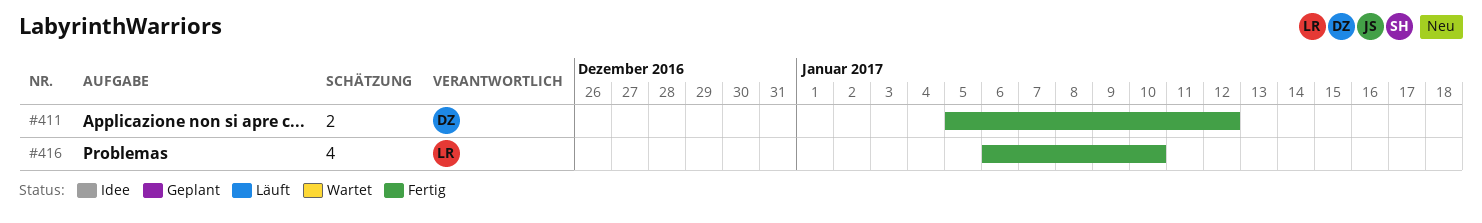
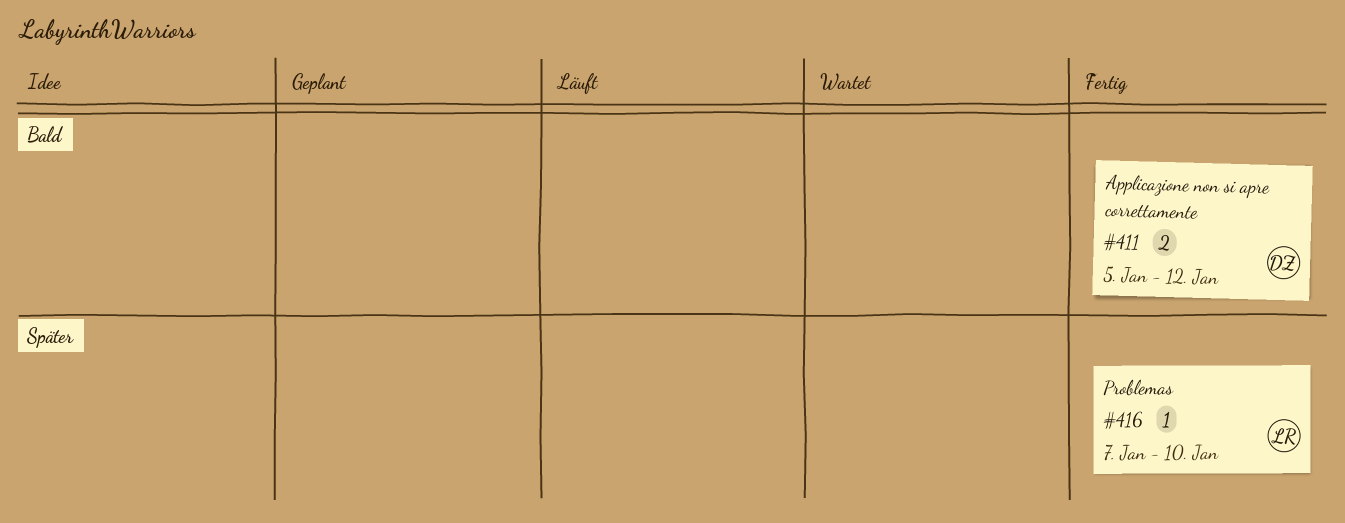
#416, estimate: 4 -> 1
#416, start: Jan 6 -> Jan 7

